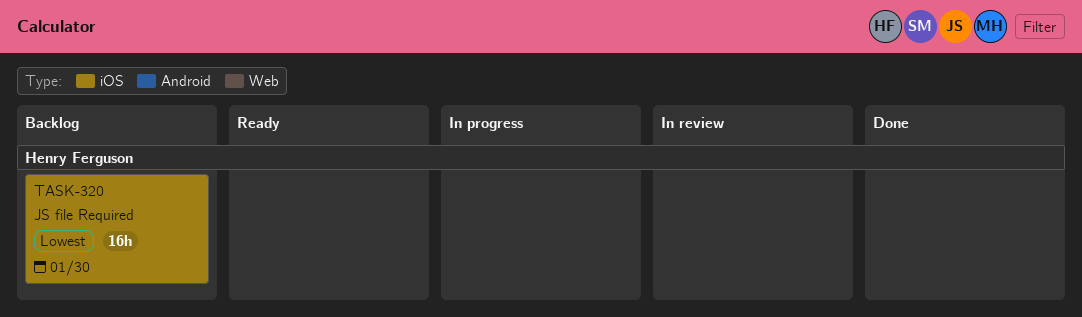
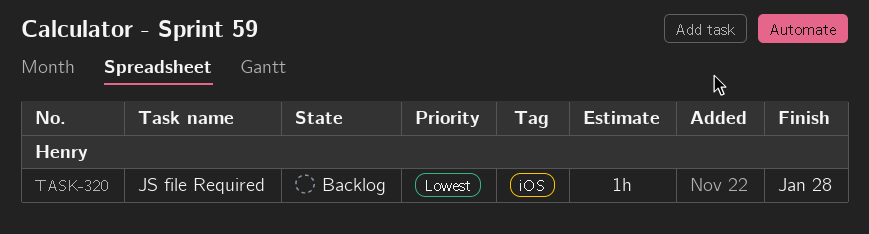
TASK-320, estimate: 16h -> 1h
TASK-320, due: Jan 30 -> Jan 28

